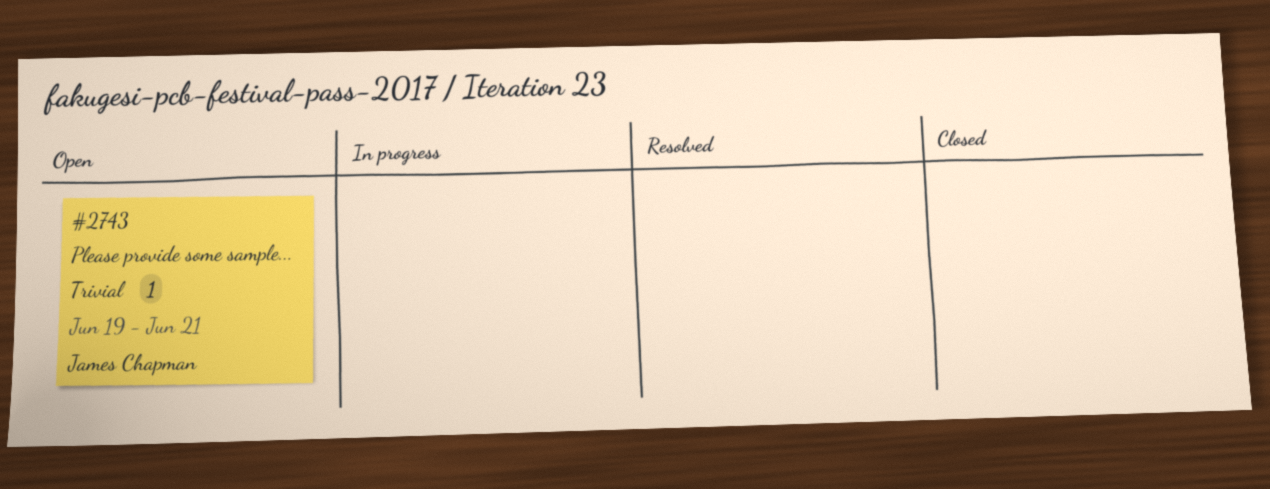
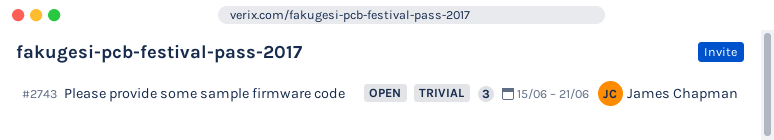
#2743, estimate: 1 -> 3
#2743, start: Jun 19 -> Jun 15

